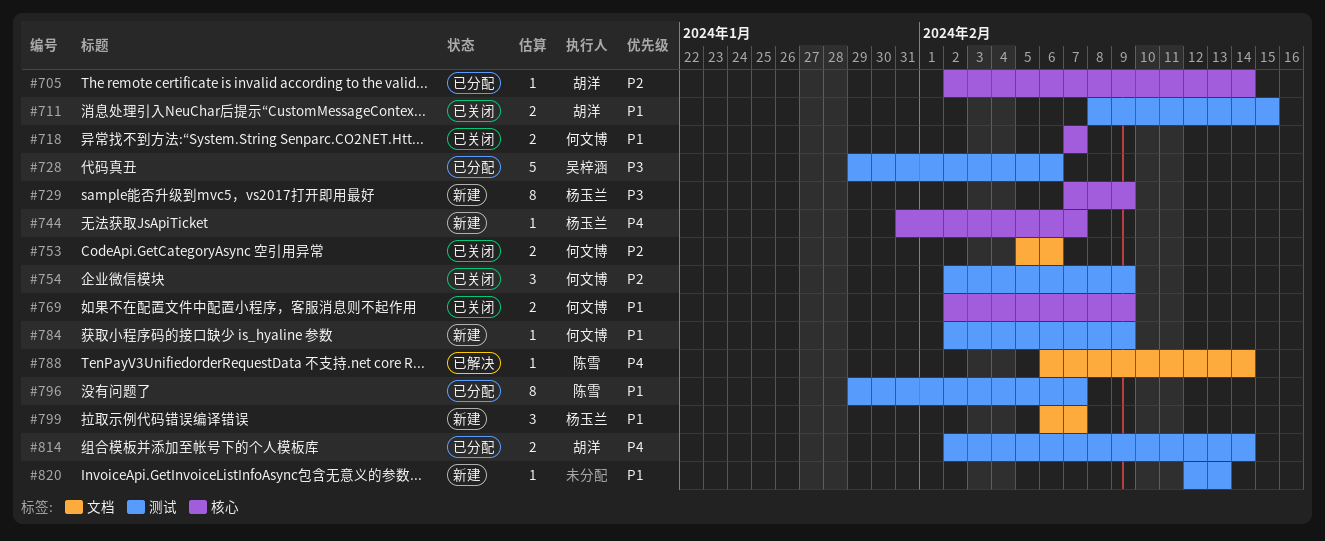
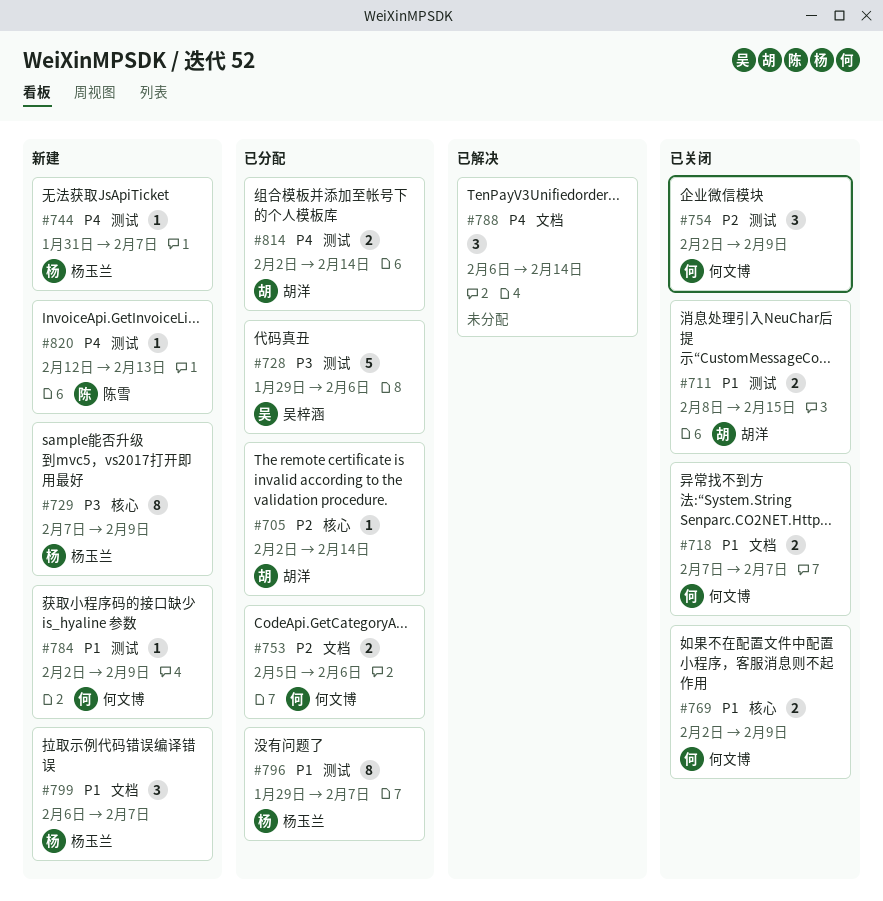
#718, label: 核心 -> 文档
#744, label: 核心 -> 测试
#753, status: 已关闭 -> 已分配
#788, owner: 陈雪 -> none
#788, estimate: 1 -> 3
#796, owner: 陈雪 -> 杨玉兰
#820, owner: none -> 陈雪
#820, priority: P1 -> P4

